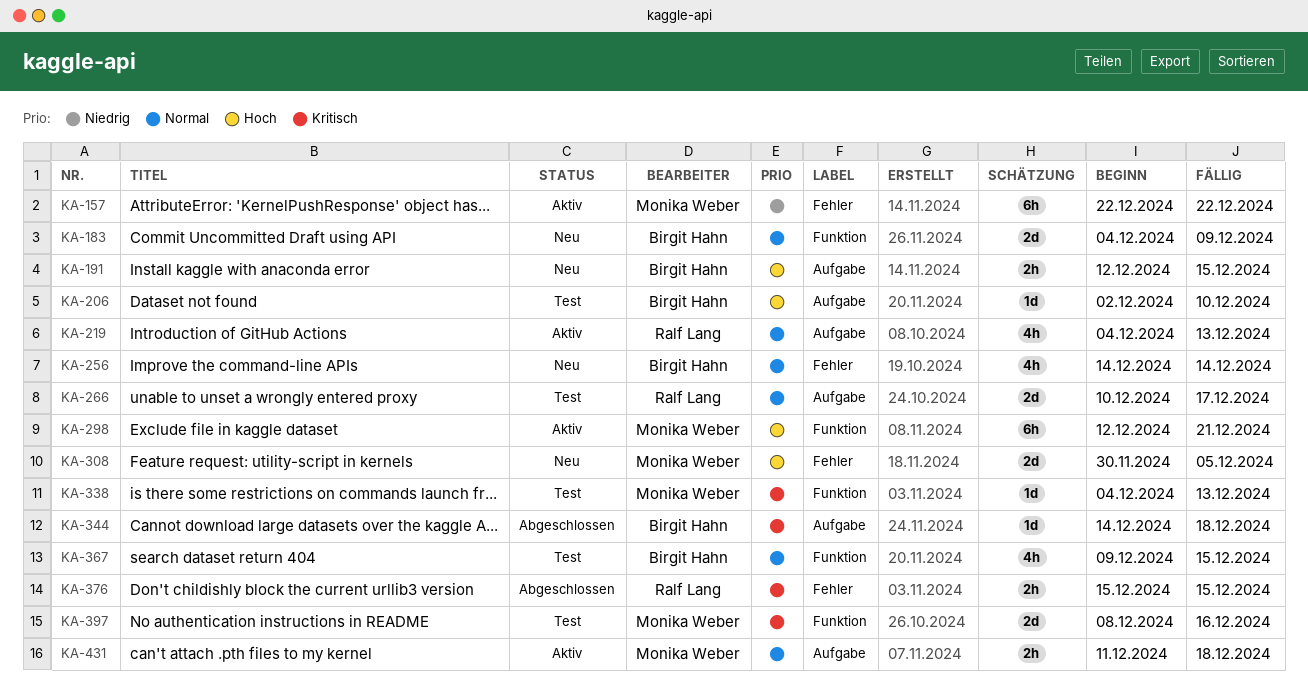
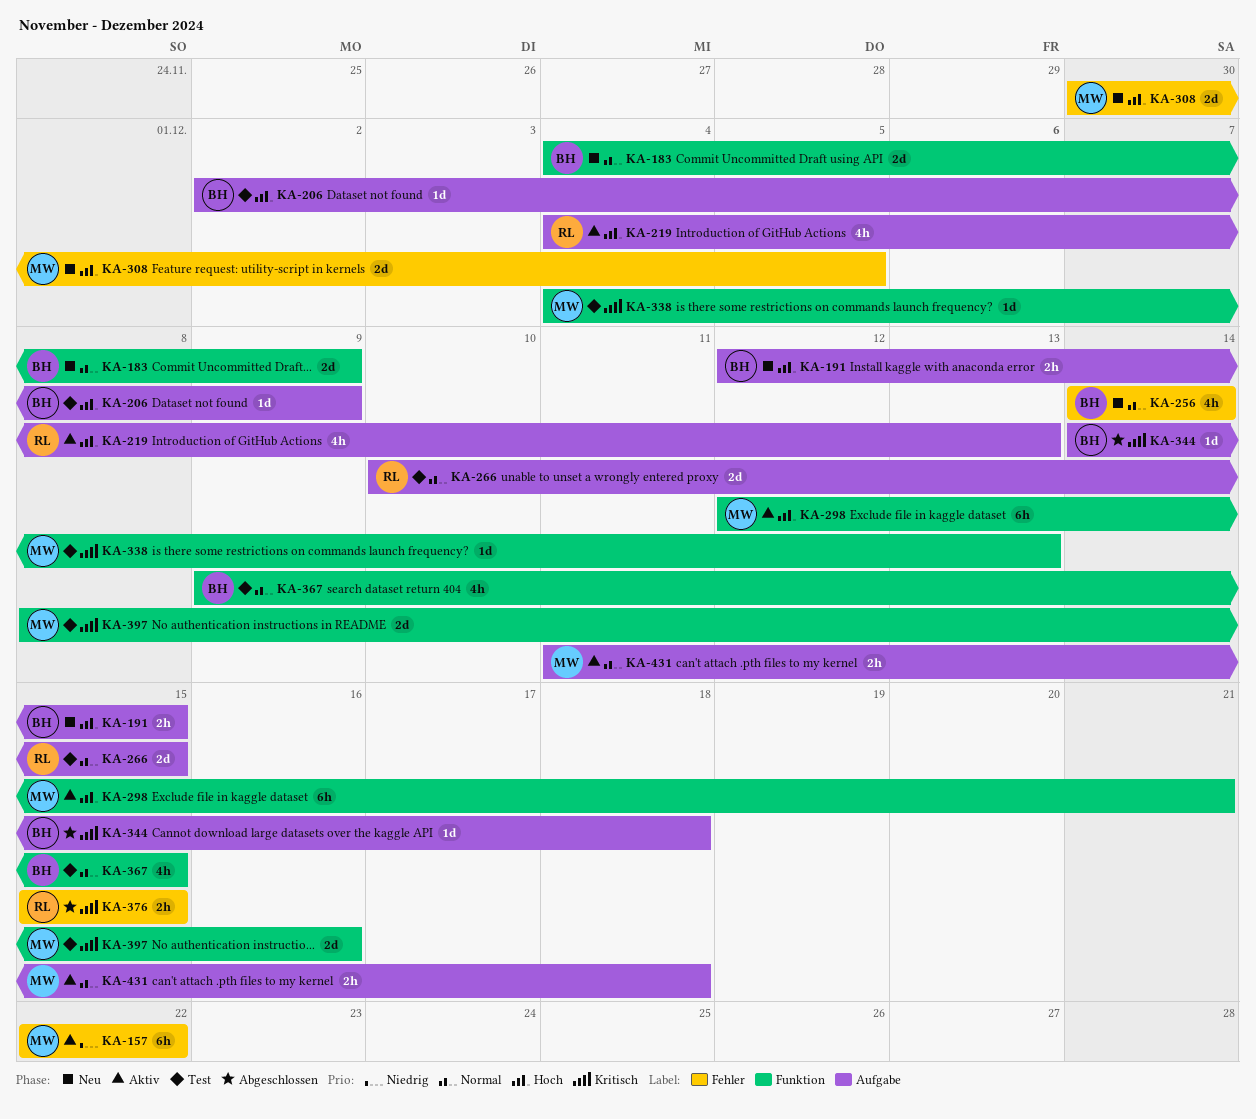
KA-206, due: Dec 10 -> Dec 9
KA-219, priority: Normal -> Hoch
KA-266, due: Dec 17 -> Dec 15

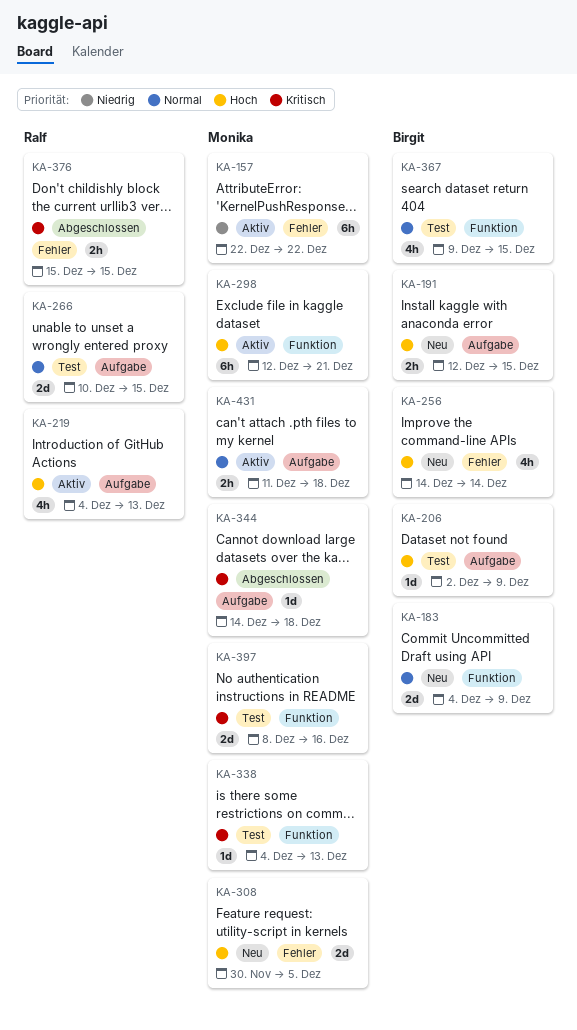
KA-256, priority: Normal -> Hoch
KA-344, owner: Birgit -> Monika

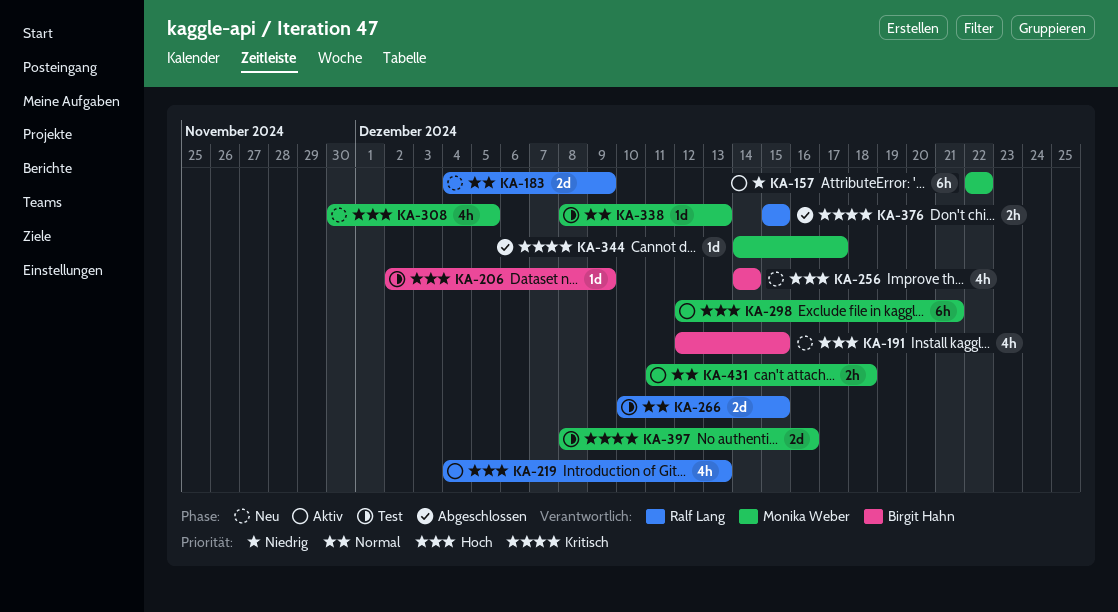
KA-183, owner: Birgit Hahn -> Ralf Lang
KA-191, estimate: 2h -> 4h
KA-308, estimate: 2d -> 4h
KA-338, priority: Kritisch -> Normal
KA-338, start: Dec 4 -> Dec 8
KA-344, due: Dec 18 -> Dec 17
KA-367: present -> none

